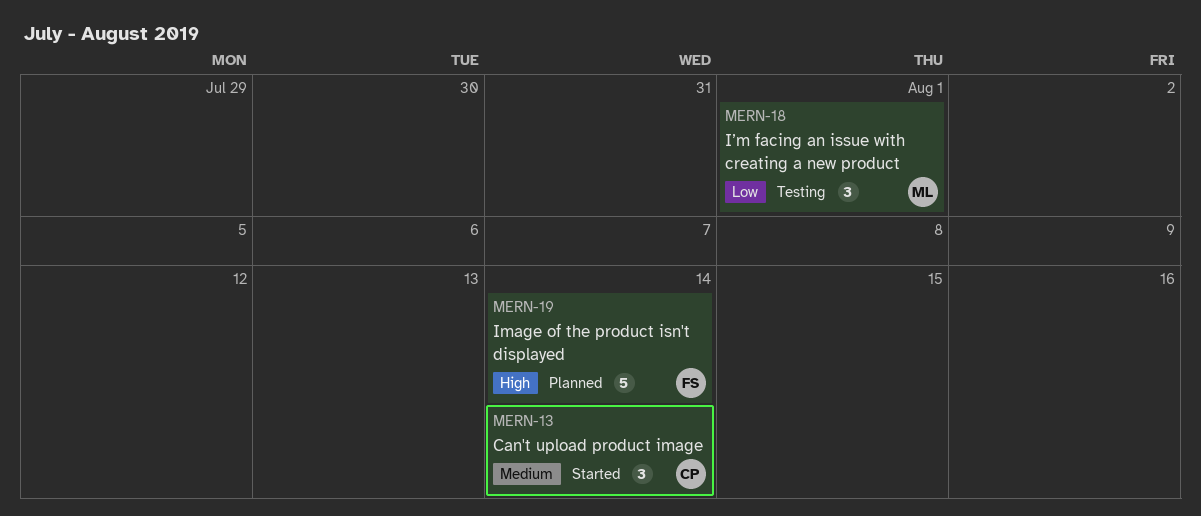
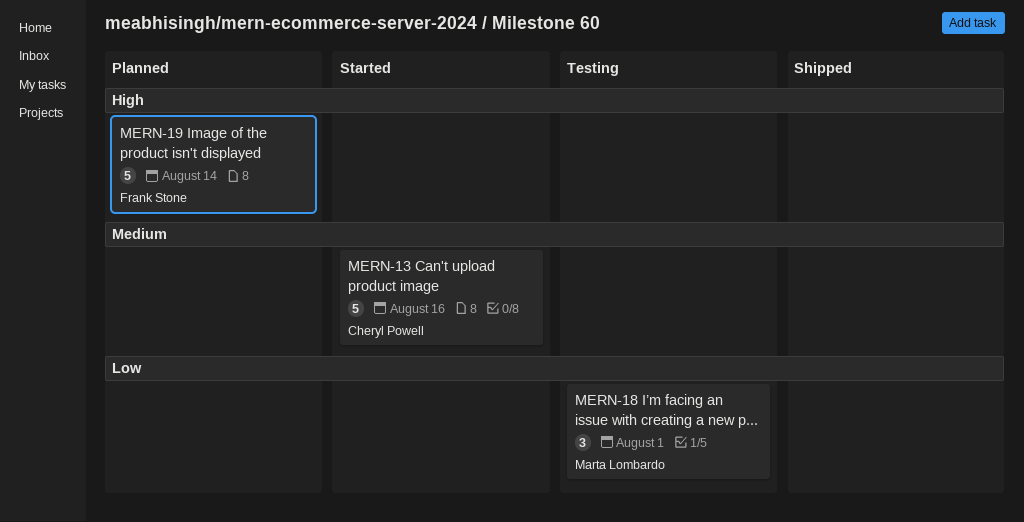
MERN-13, estimate: 3 -> 5
MERN-13, due: Aug 14 -> Aug 16

